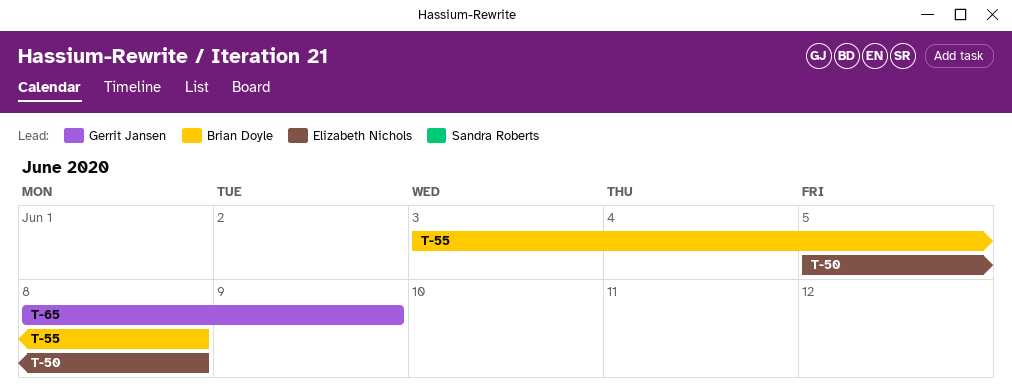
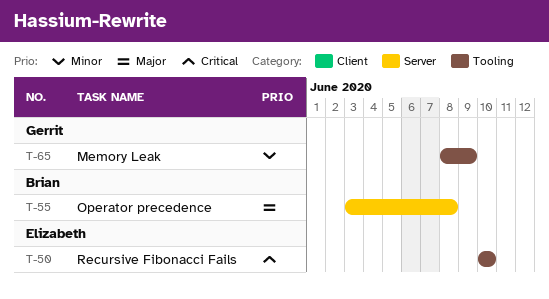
T-50, start: Jun 5 -> Jun 10
T-50, due: Jun 8 -> Jun 10

